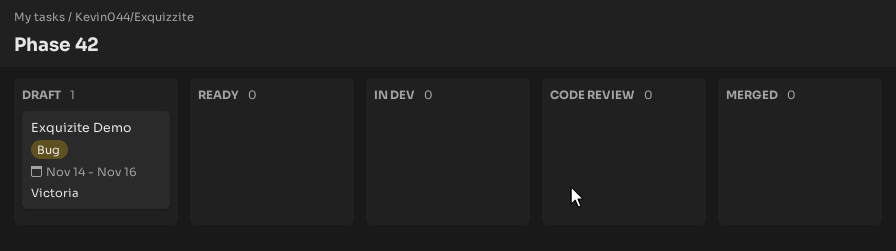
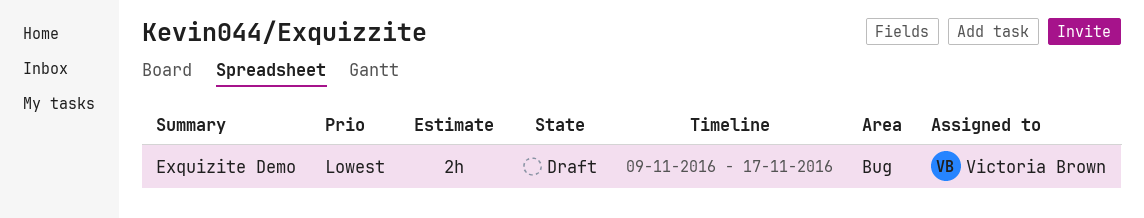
Exquizite Demo, start: Nov 14 -> Nov 9
Exquizite Demo, due: Nov 16 -> Nov 17

